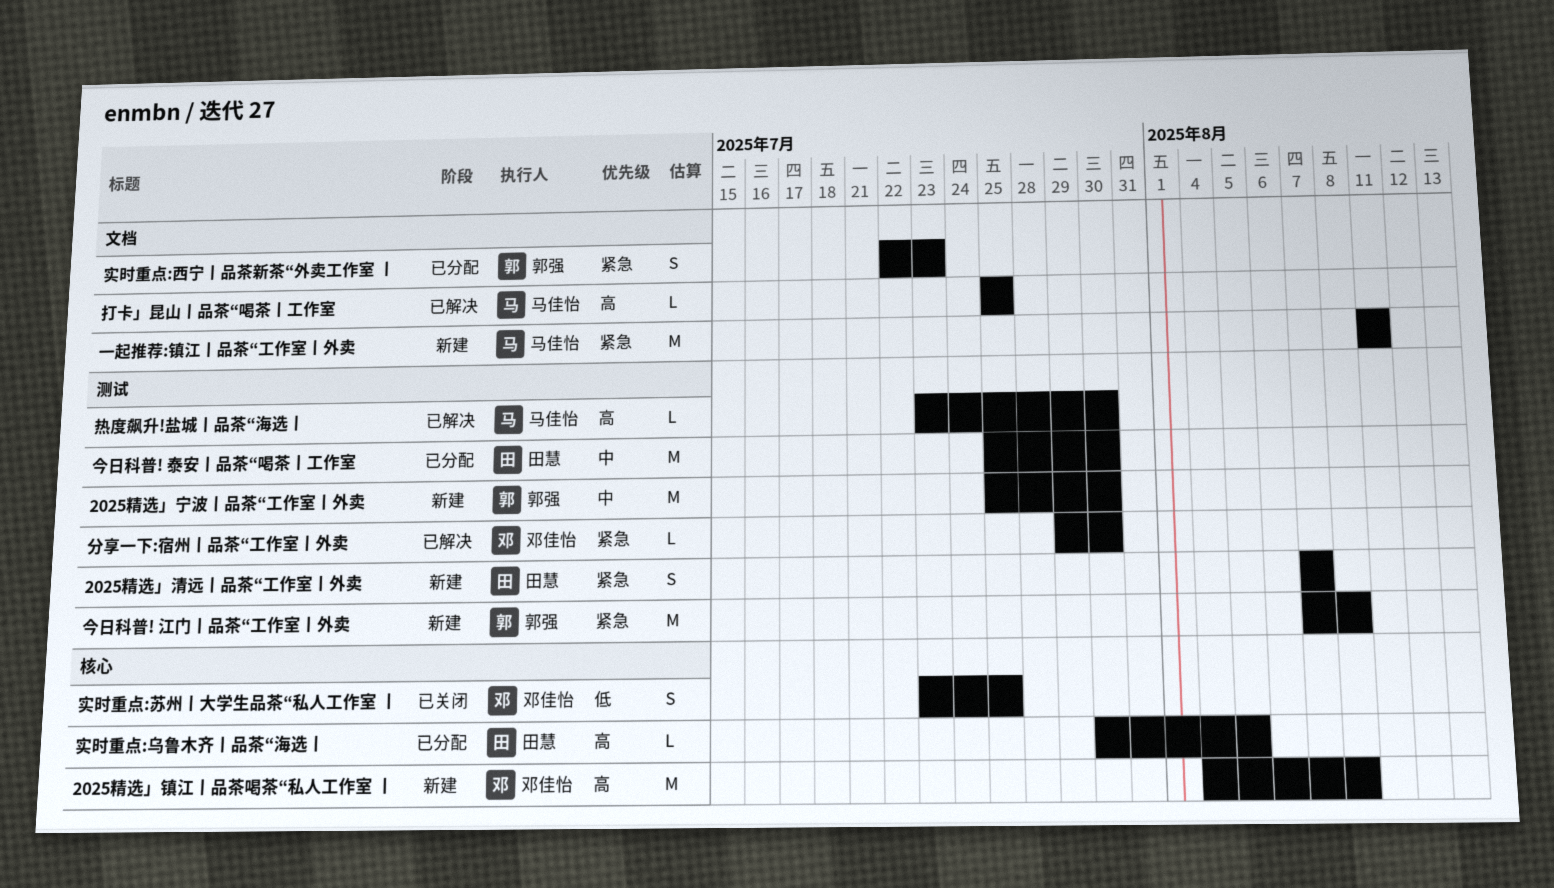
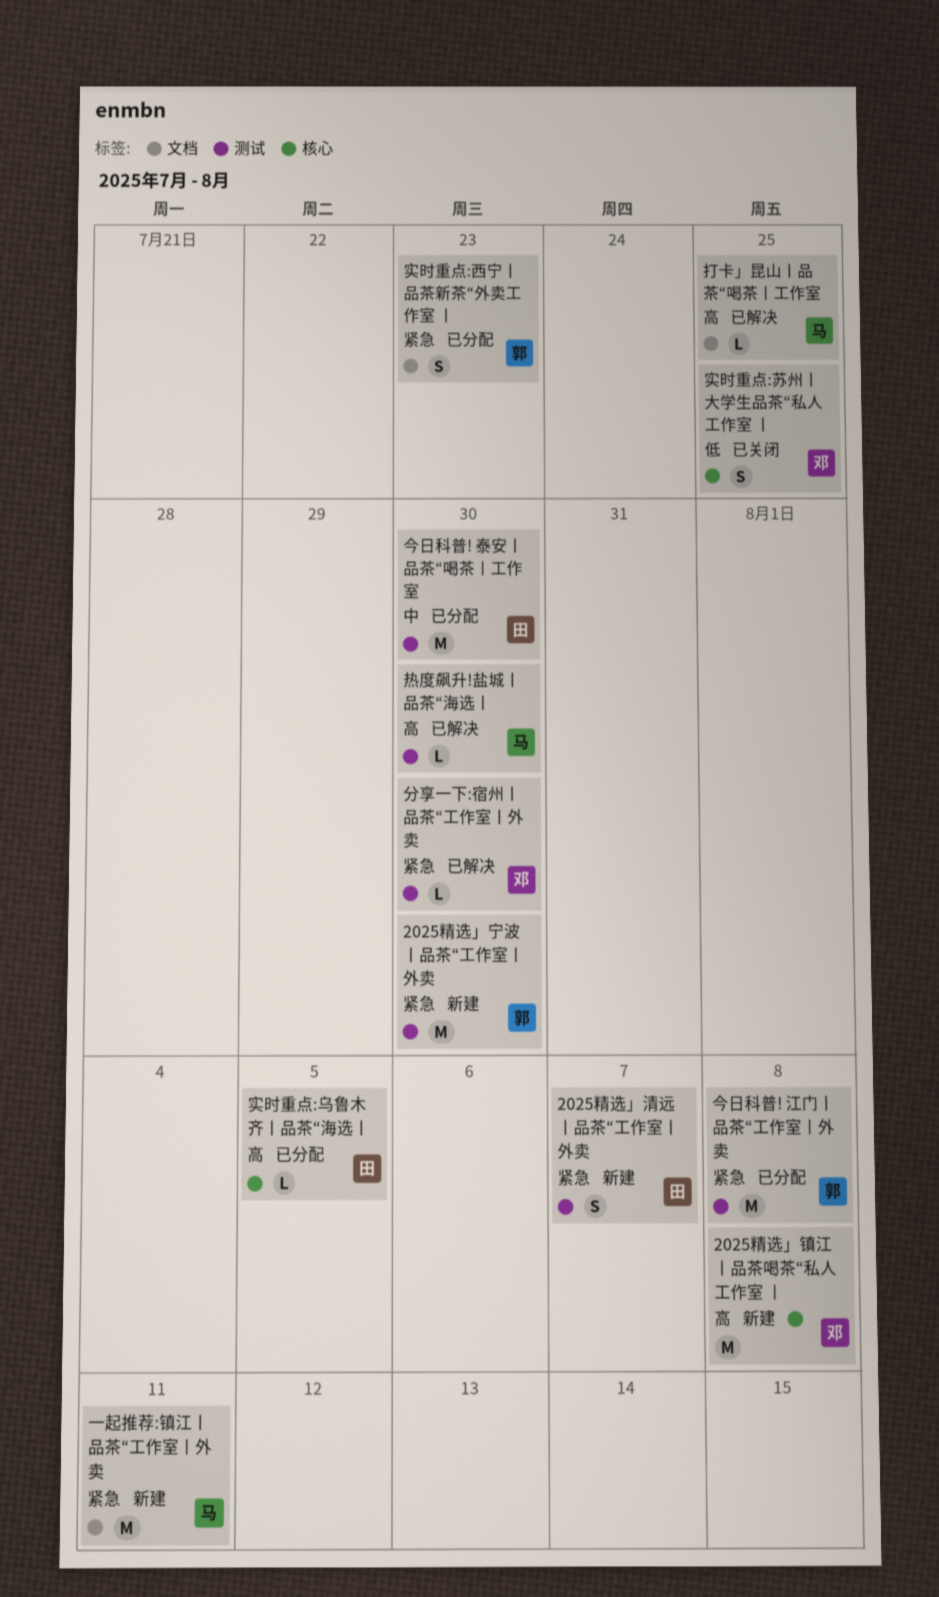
2025精选」宁波丨品茶“工作室丨外卖, priority: 中 -> 紧急
今日科普! 江门丨品茶“工作室丨外卖, status: 新建 -> 已分配

